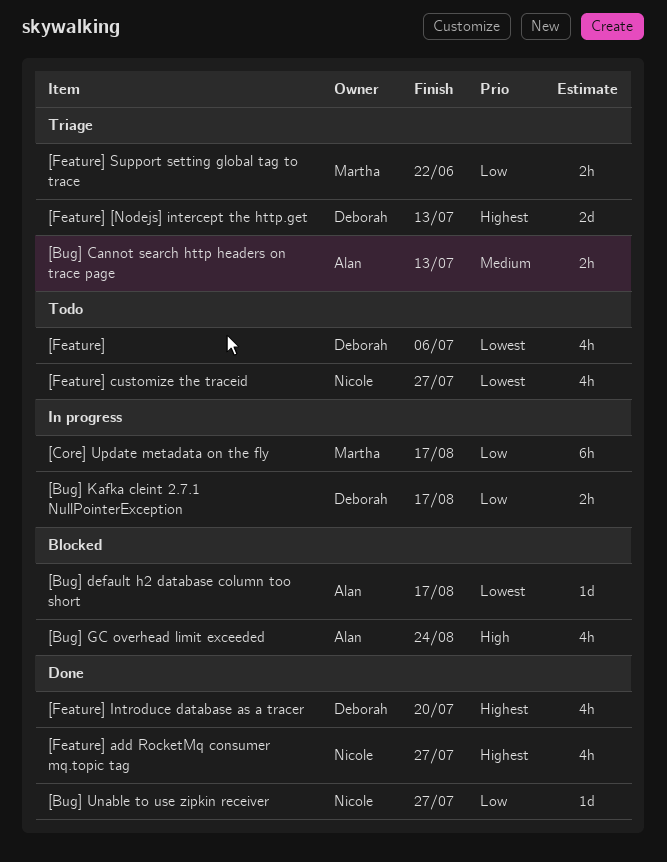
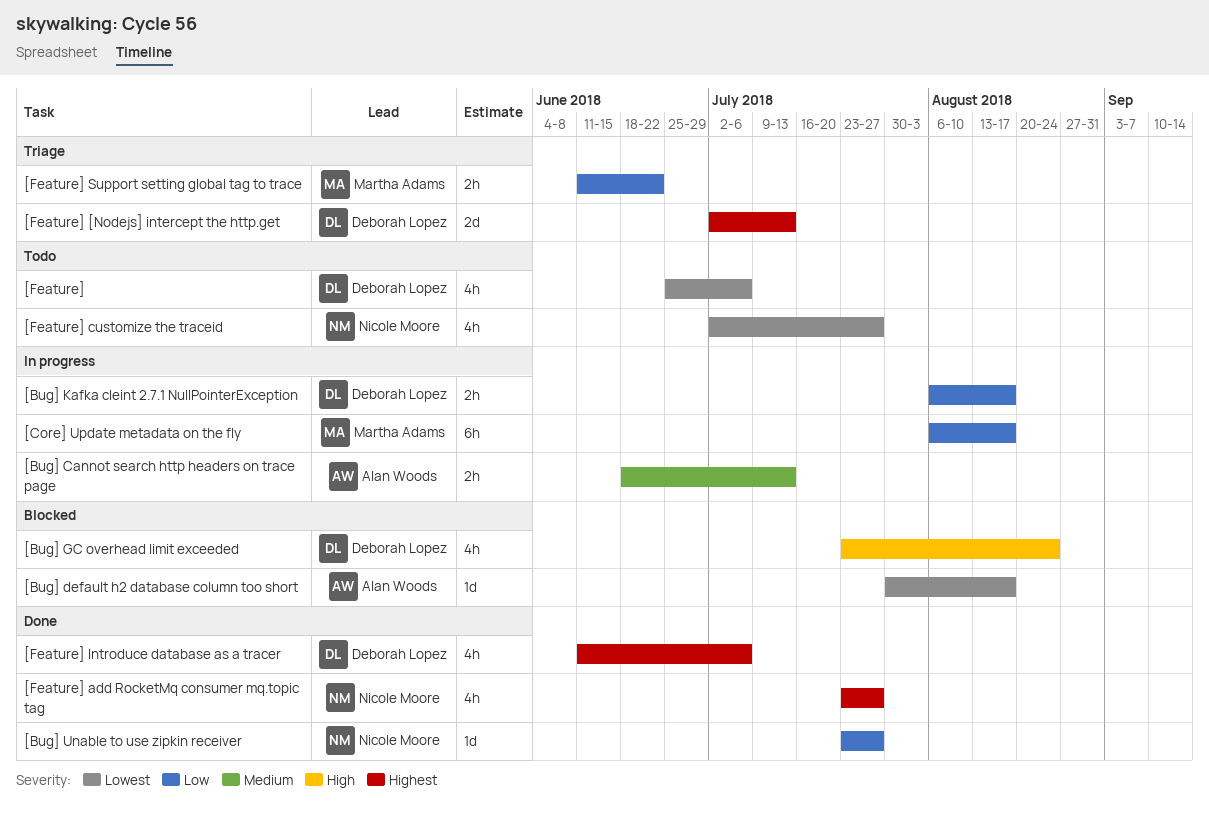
[Bug] Cannot search http headers on trace page, status: Triage -> In progress
[Bug] GC overhead limit exceeded, owner: Alan Woods -> Deborah Lopez
[Feature] Introduce database as a tracer, due: Jul 20 -> Jul 6

